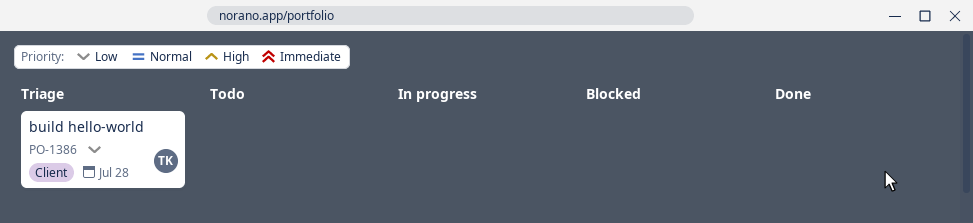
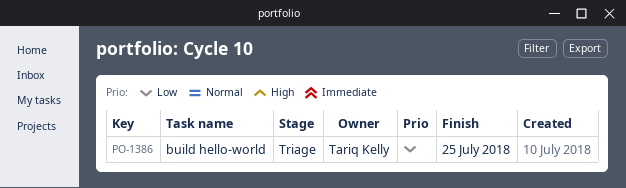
PO-1386, due: Jul 28 -> Jul 25

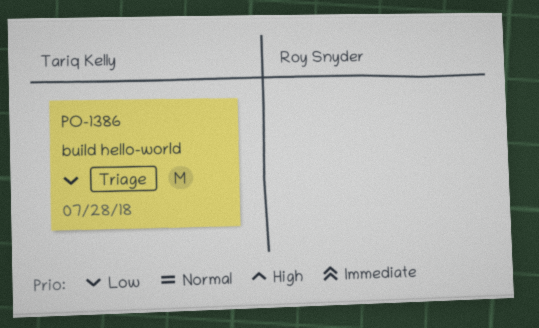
PO-1386, due: Jul 25 -> Jul 28

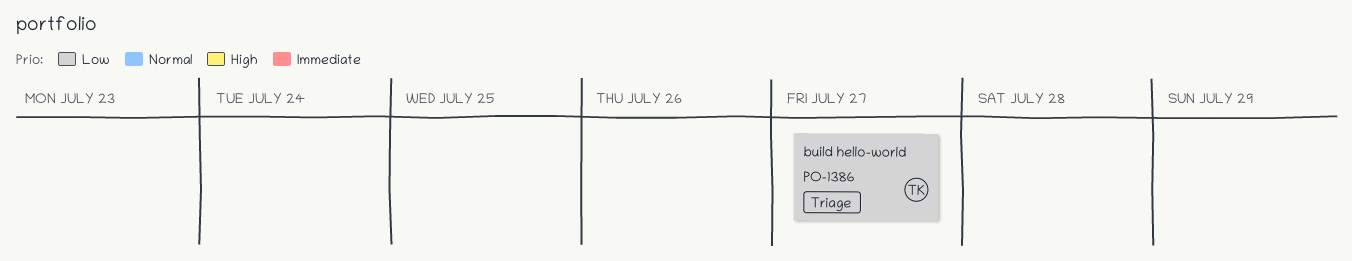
PO-1386, due: Jul 28 -> Jul 27

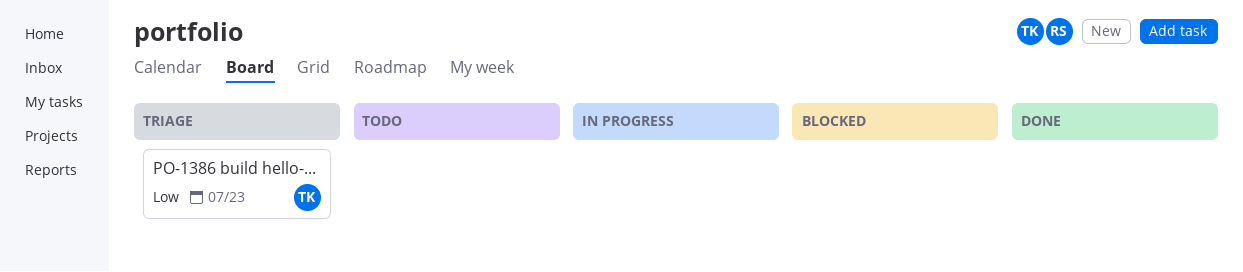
PO-1386, due: Jul 27 -> Jul 23

